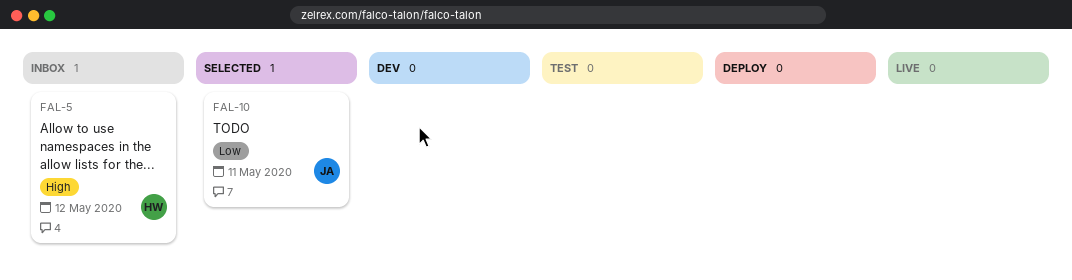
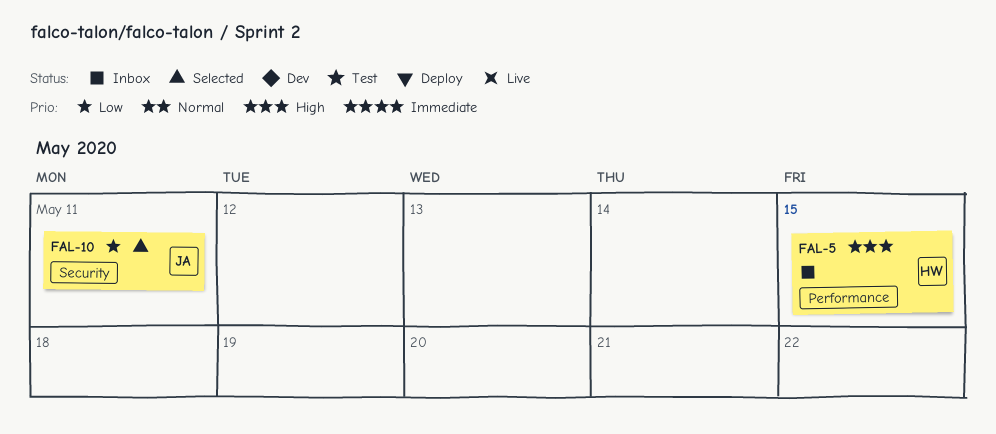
FAL-5, due: May 12 -> May 15

